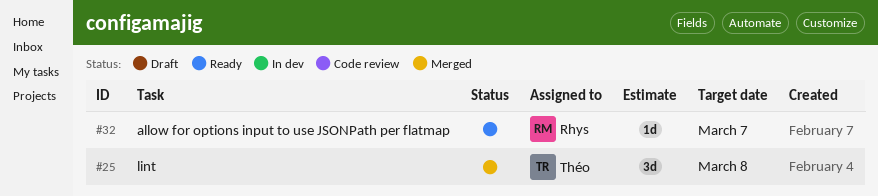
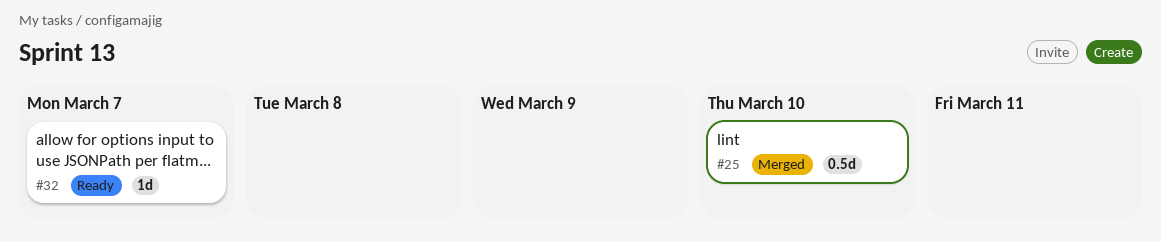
#25, estimate: 3d -> 0.5d
#25, due: Mar 8 -> Mar 10

